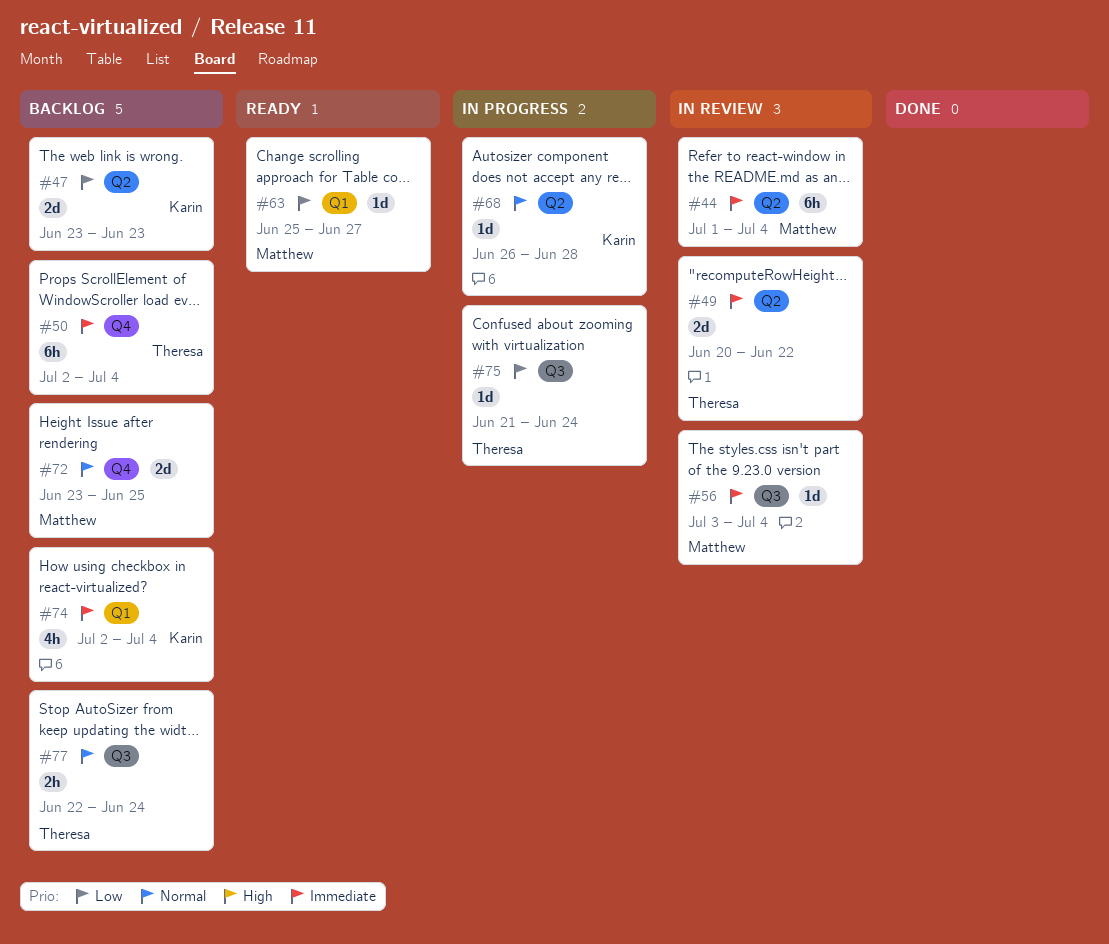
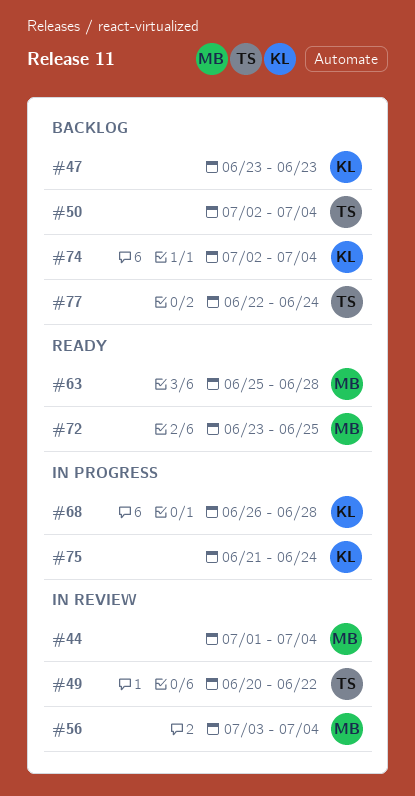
#63, due: Jun 27 -> Jun 28
#72, status: Backlog -> Ready
#75, owner: Theresa -> Karin

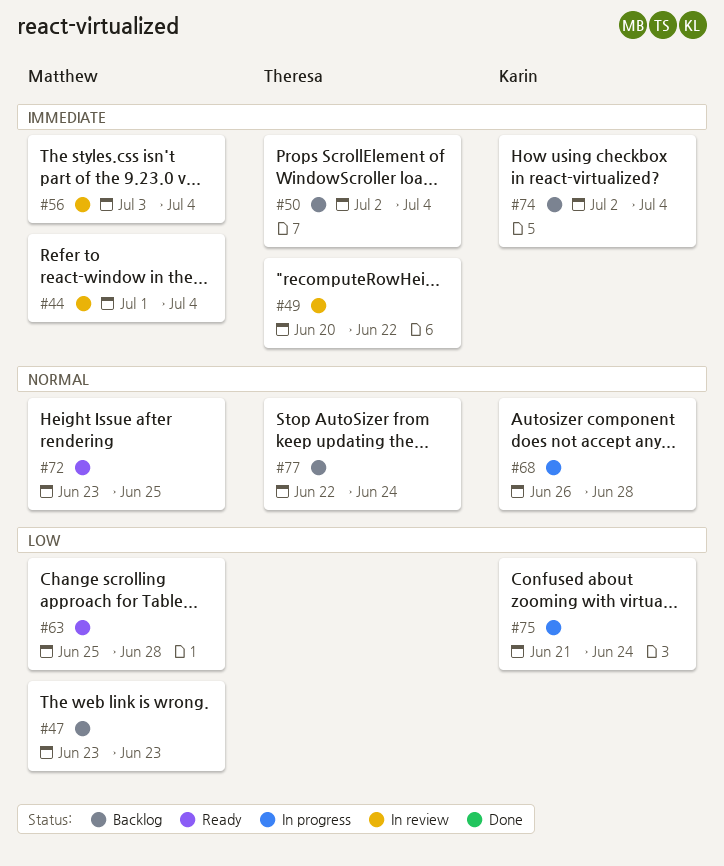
#47, owner: Karin -> Matthew

